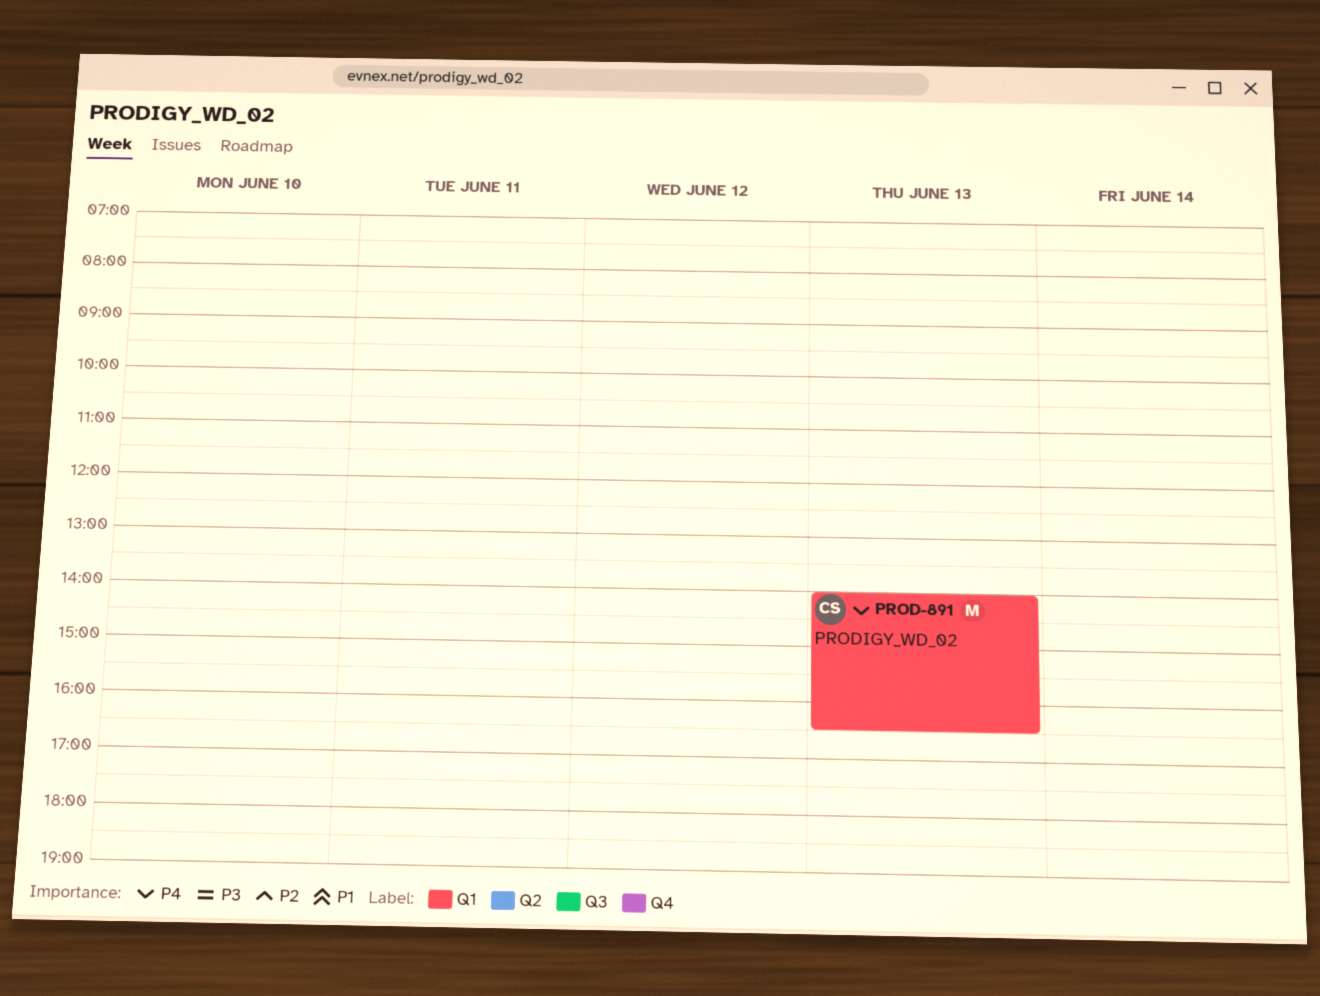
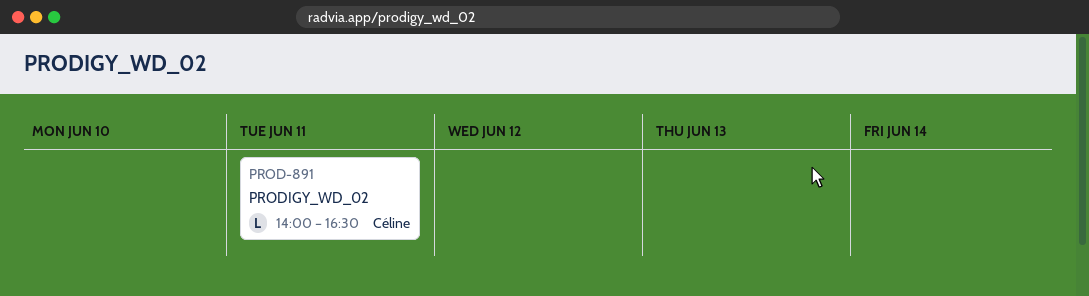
PROD-891, estimate: M -> L
PROD-891, day: Jun 13 -> Jun 11

